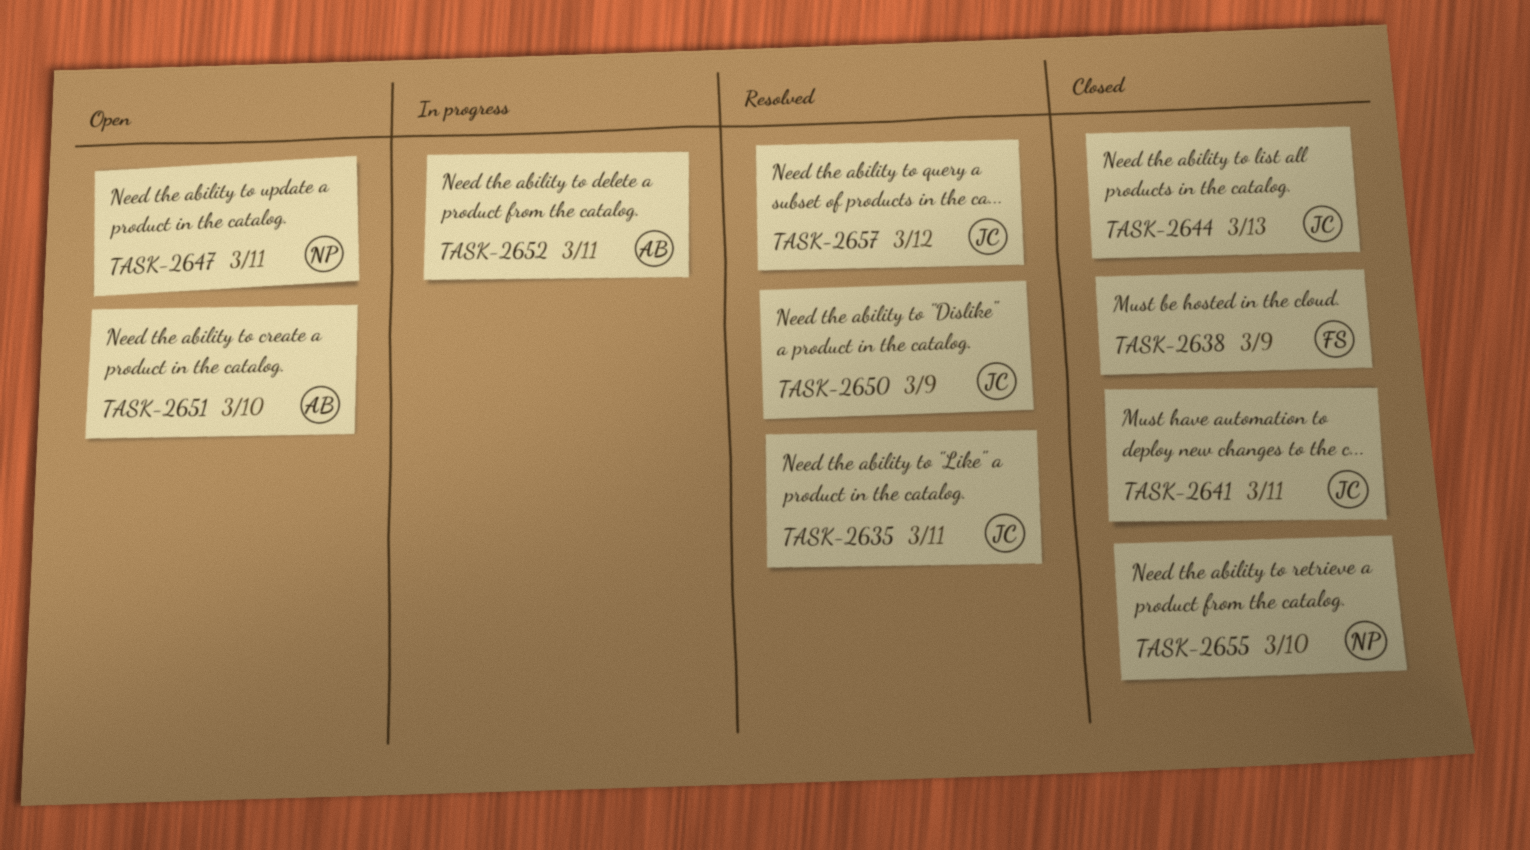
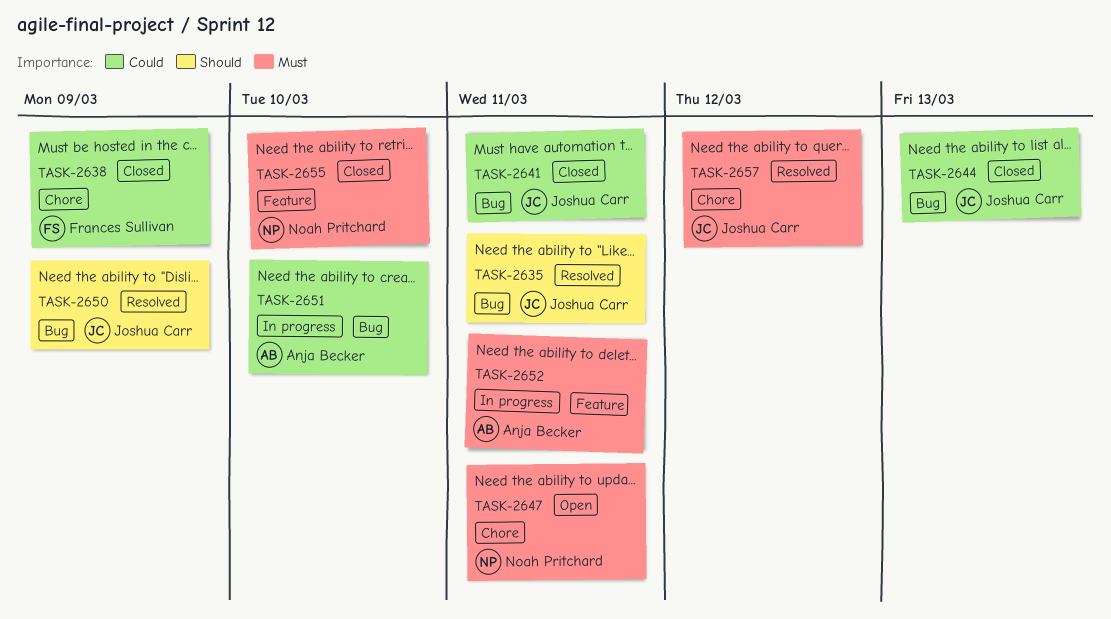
TASK-2651, status: Open -> In progress

